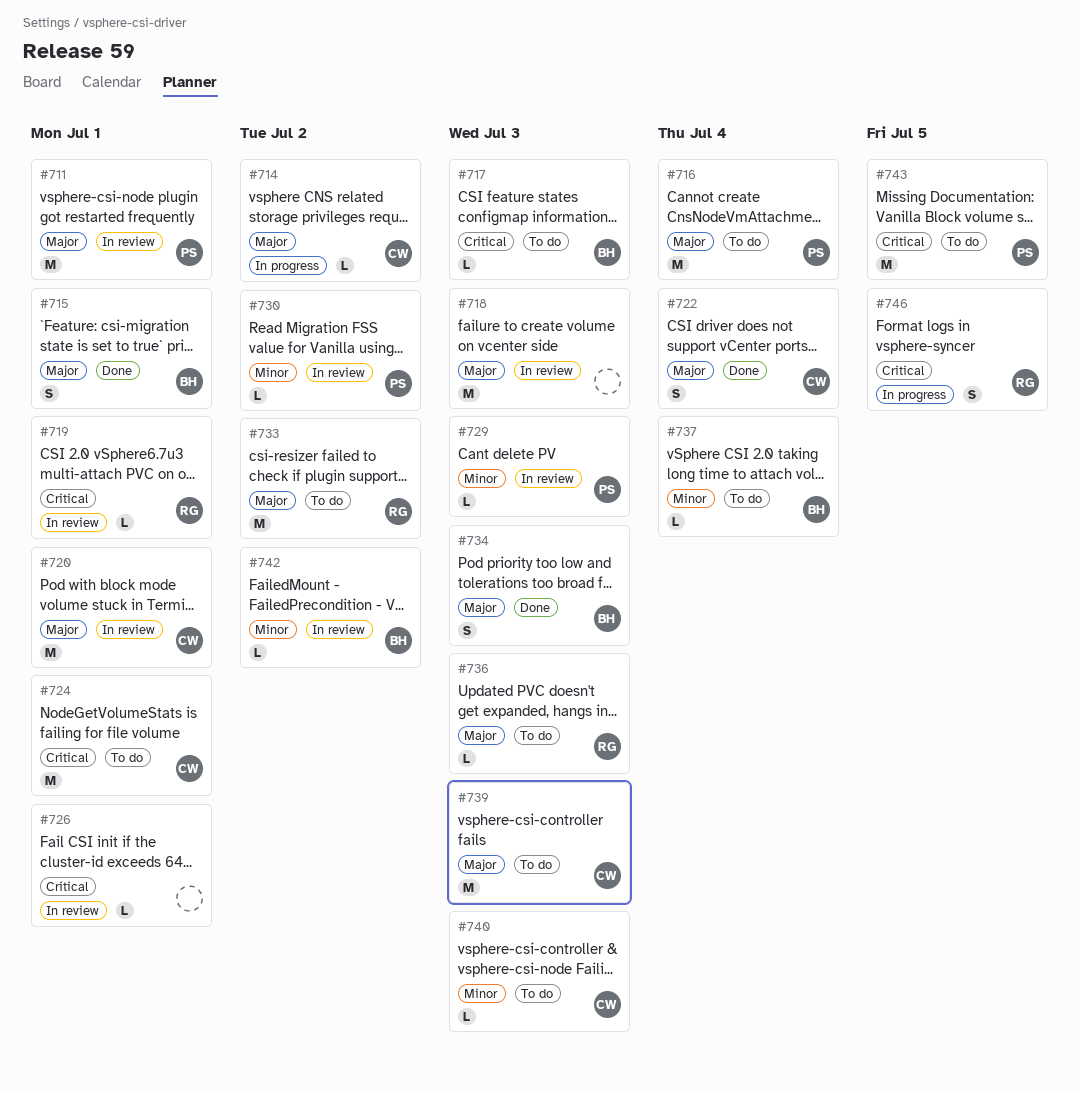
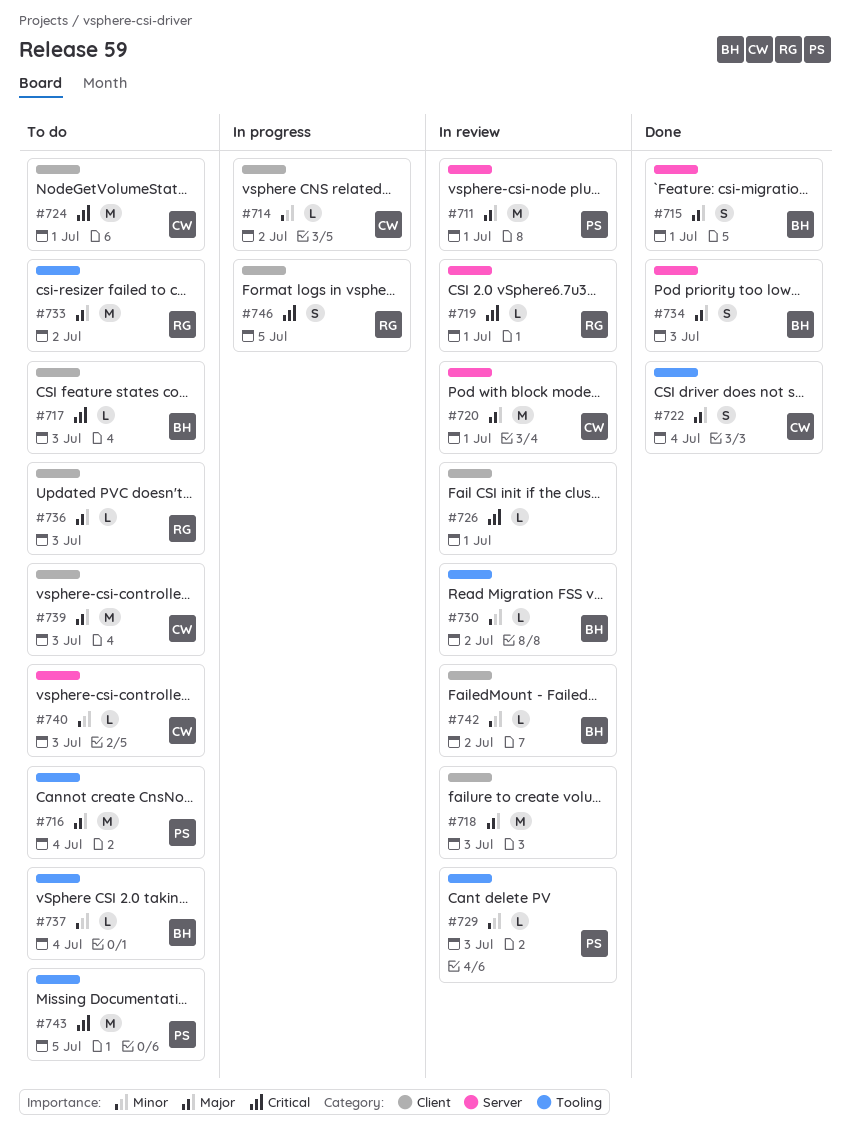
#714, priority: Major -> Minor
#730, owner: PS -> BH

